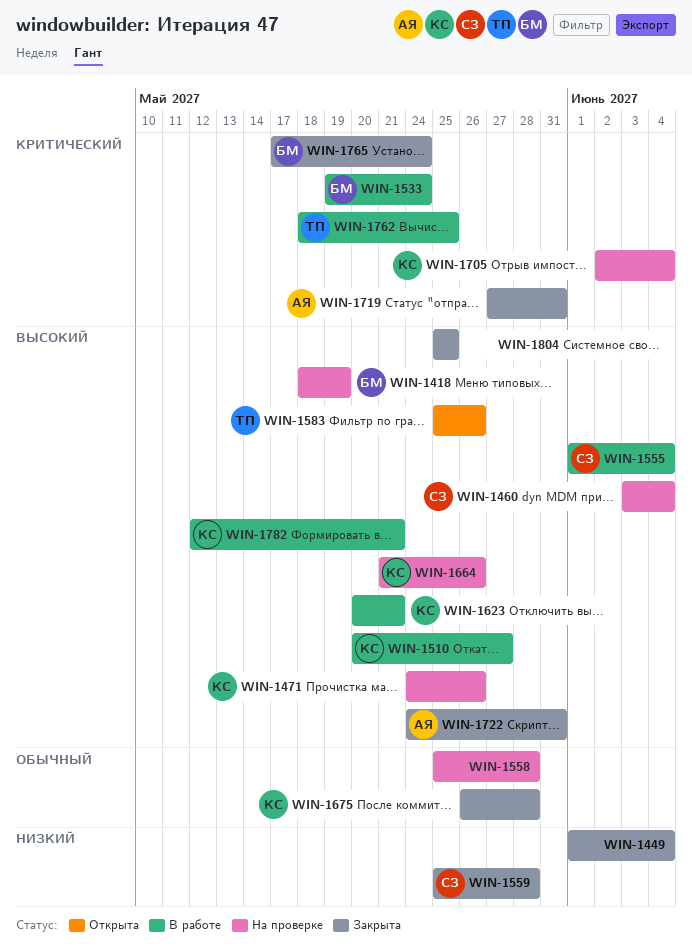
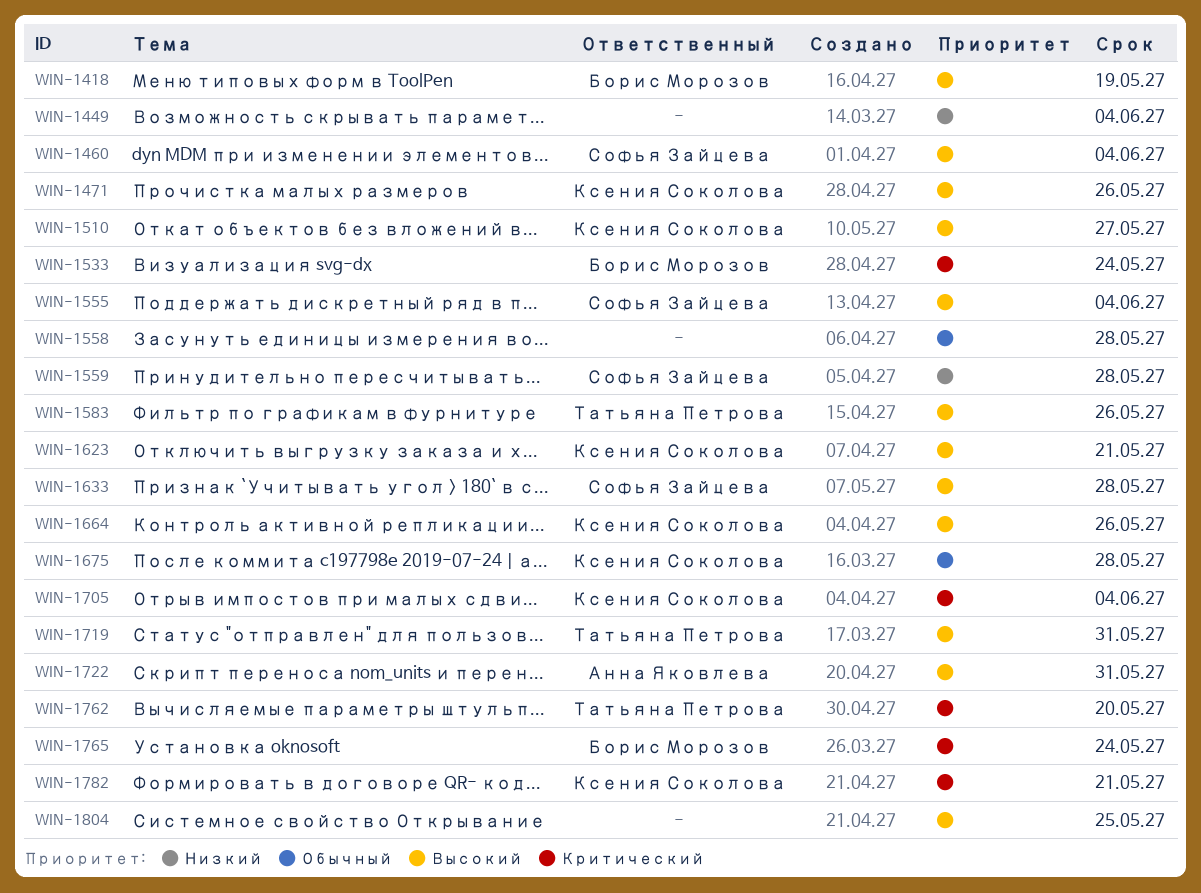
WIN-1633: none -> present
WIN-1719, owner: Анна Яковлева -> Татьяна Петрова
WIN-1719, priority: Критический -> Высокий
WIN-1762, due: May 25 -> May 20
WIN-1782, priority: Высокий -> Критический

